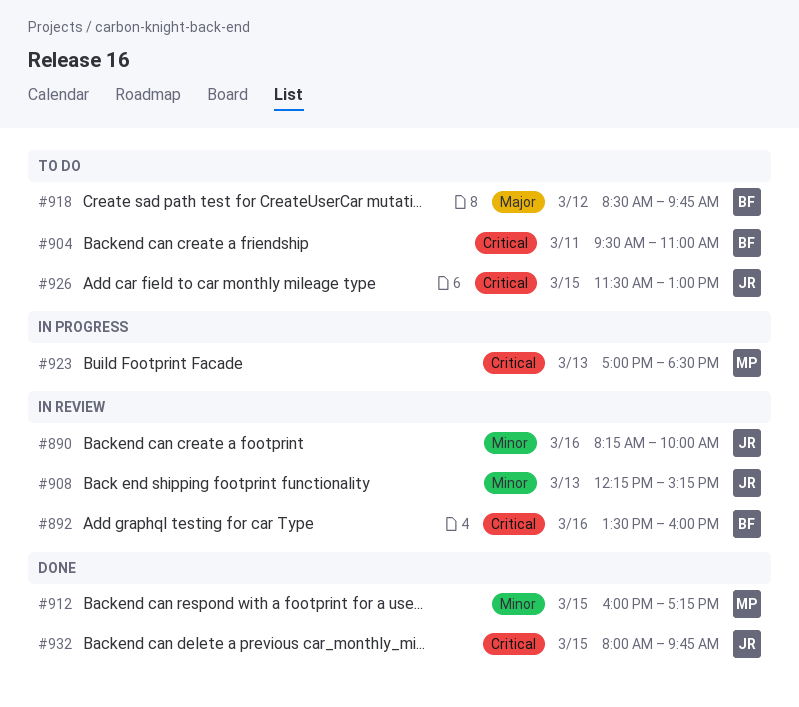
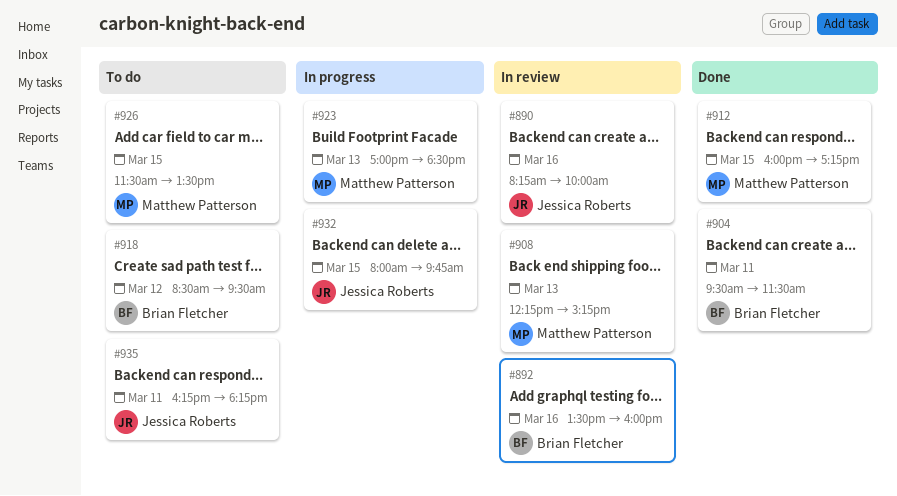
#904, status: To do -> Done
#904, ends: 11:00 -> 11:30
#908, owner: Jessica Roberts -> Matthew Patterson
#918, ends: 09:45 -> 09:30
#926, owner: Jessica Roberts -> Matthew Patterson
#926, ends: 13:00 -> 13:30
#932, status: Done -> In progress
#935: none -> present

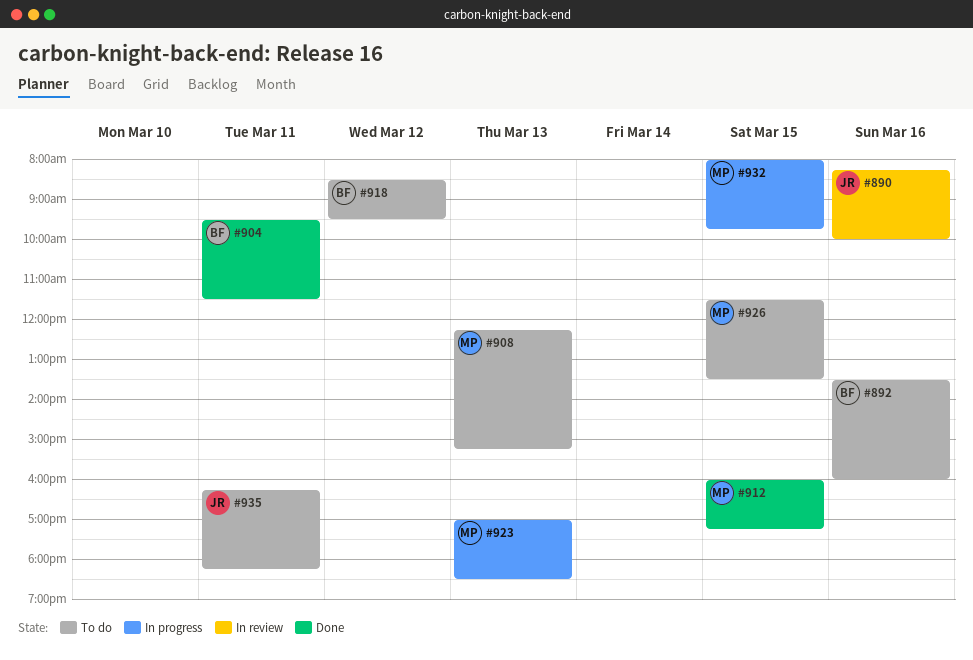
#892, status: In review -> To do
#908, status: In review -> To do
#932, owner: Jessica Roberts -> Matthew Patterson

